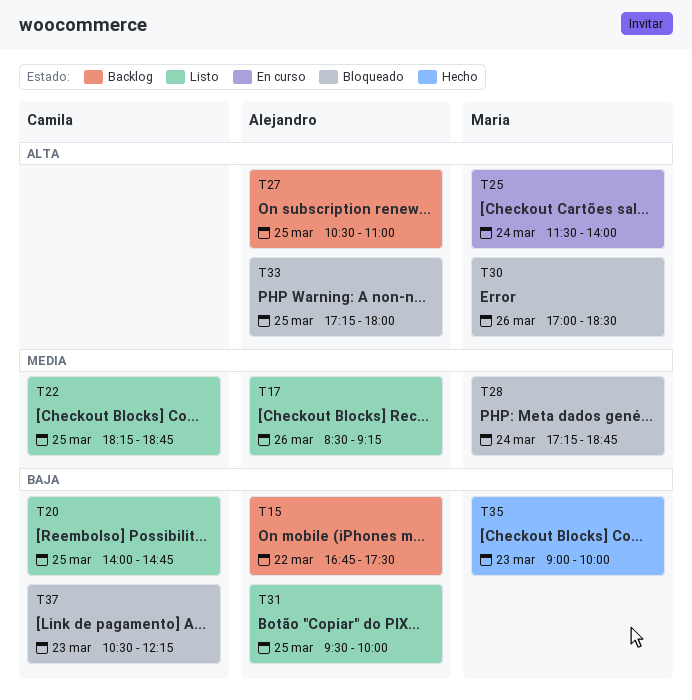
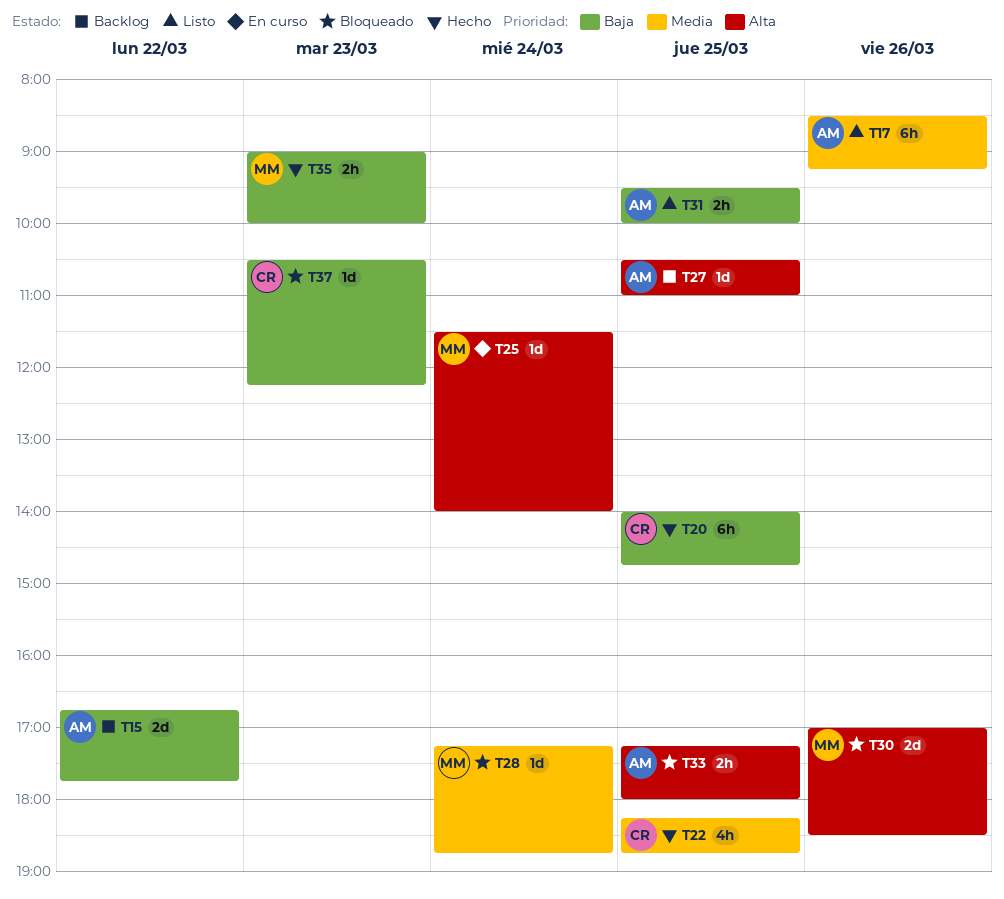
T15, ends: 17:30 -> 17:45
T20, status: Listo -> Hecho
T22, status: Listo -> Hecho

